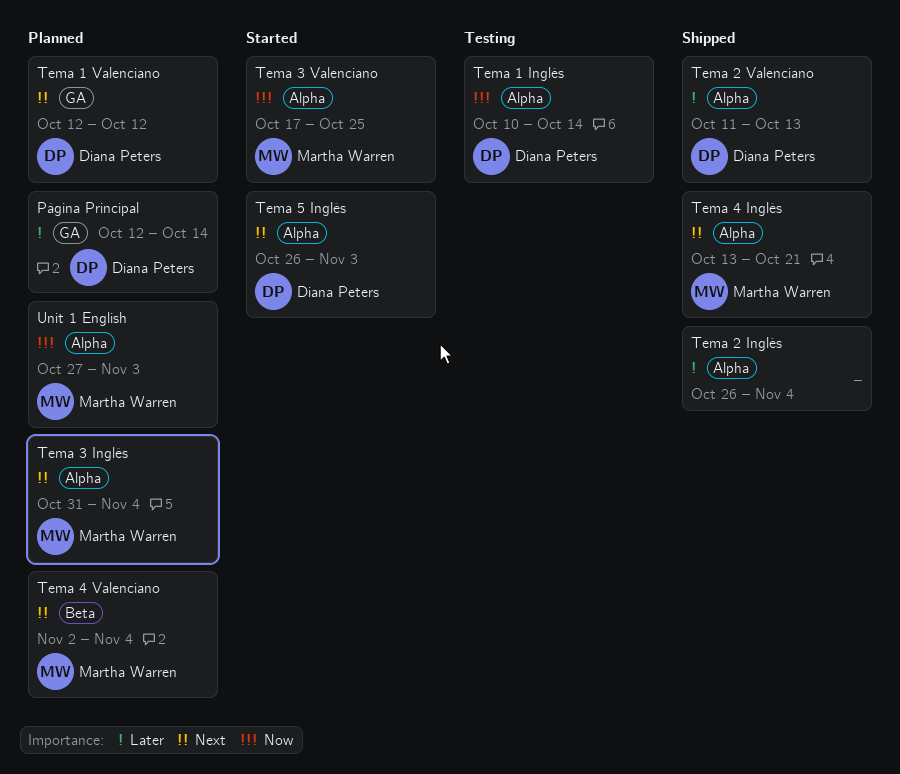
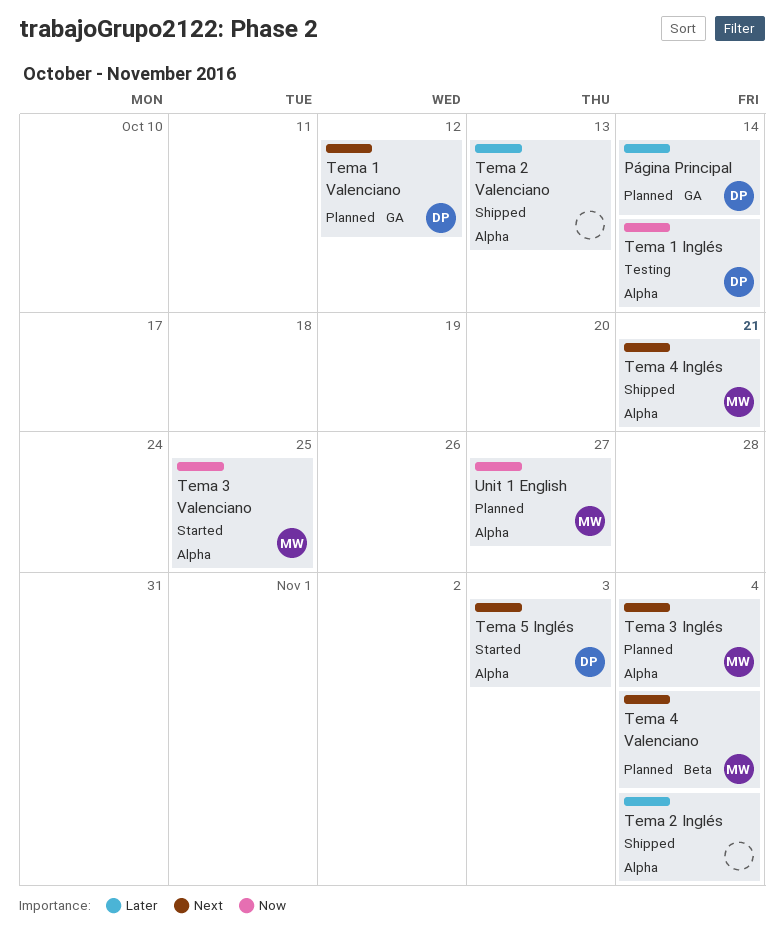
Tema 2 Valenciano, owner: Diana Peters -> none
Unit 1 English, due: Nov 3 -> Oct 27

